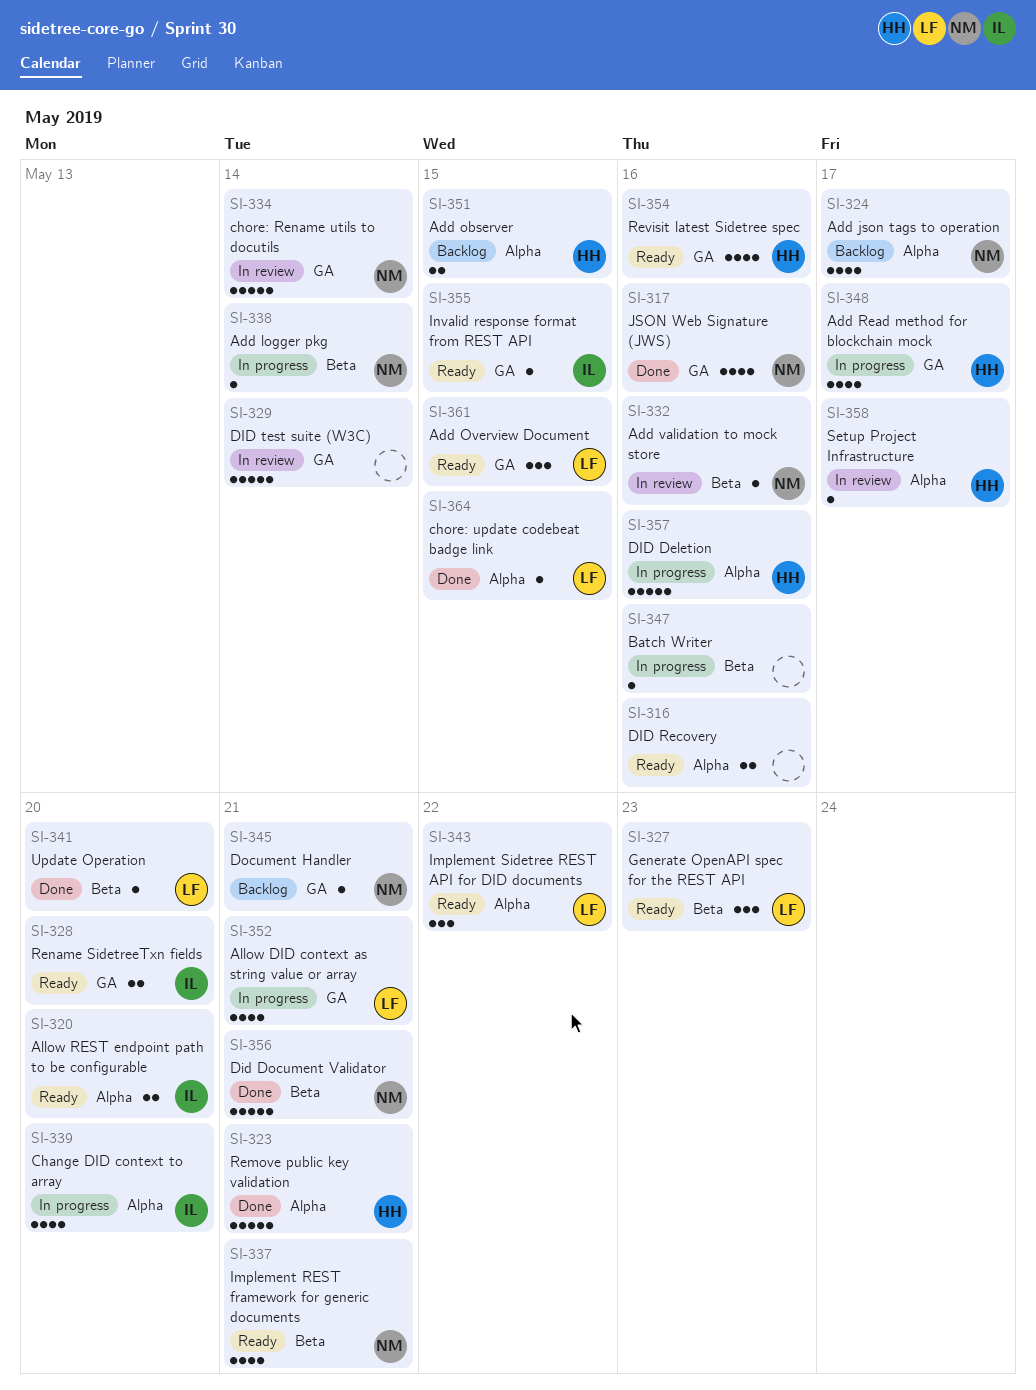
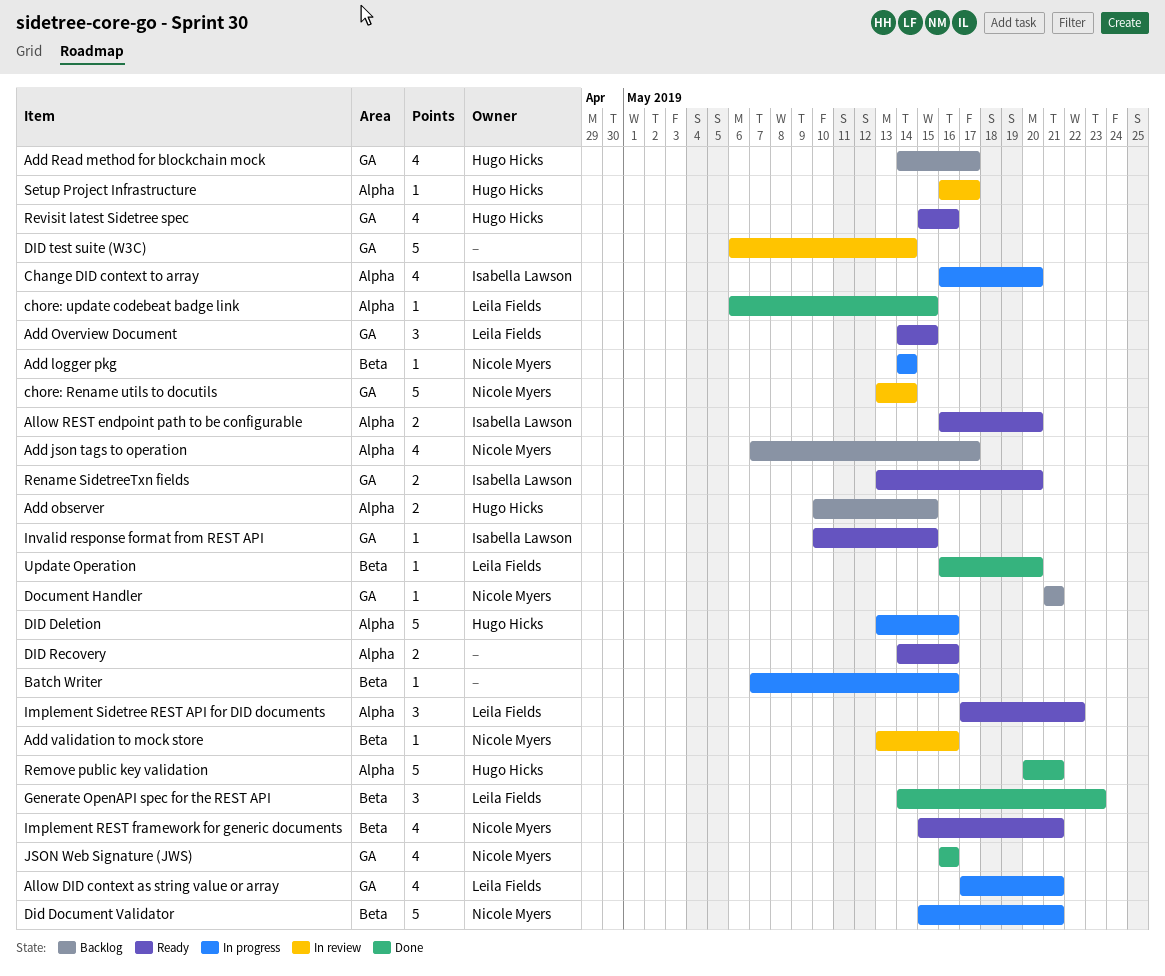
Add Read method for blockchain mock, status: In progress -> Backlog
Did Document Validator, status: Done -> In progress
Generate OpenAPI spec for the REST API, status: Ready -> Done

